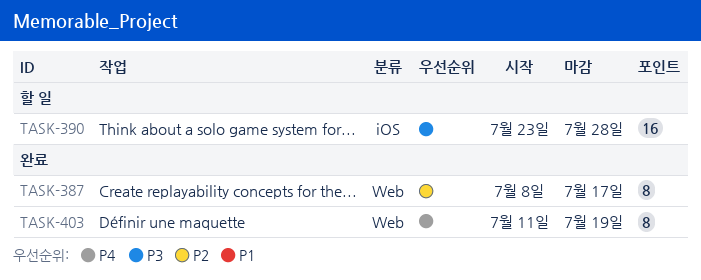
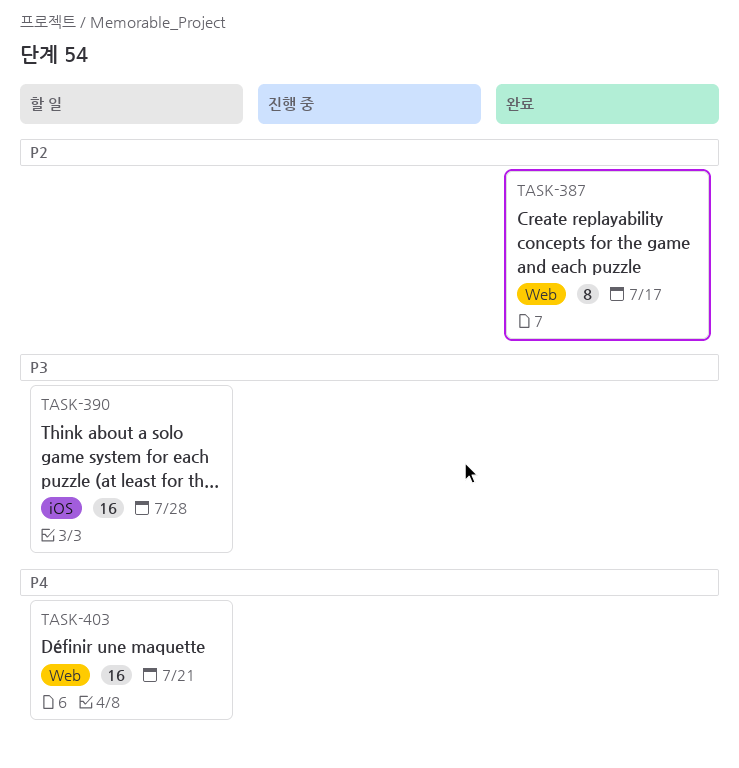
TASK-403, status: 완료 -> 할 일
TASK-403, estimate: 8 -> 16
TASK-403, due: Jul 19 -> Jul 21

